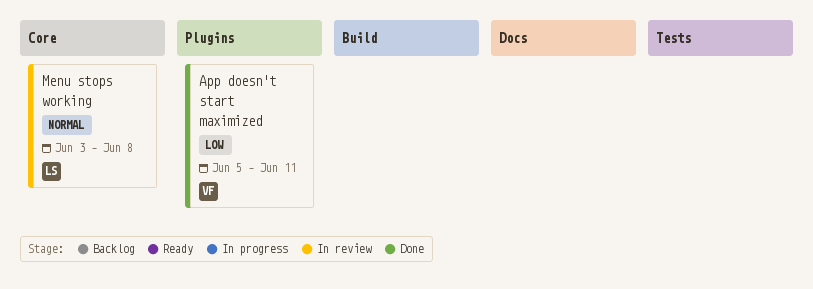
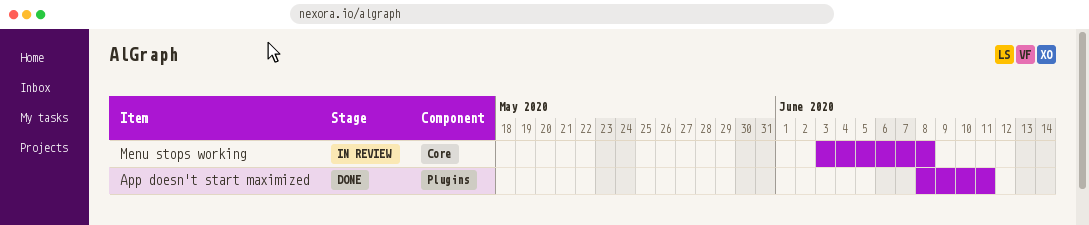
App doesn't start maximized, start: Jun 5 -> Jun 8

